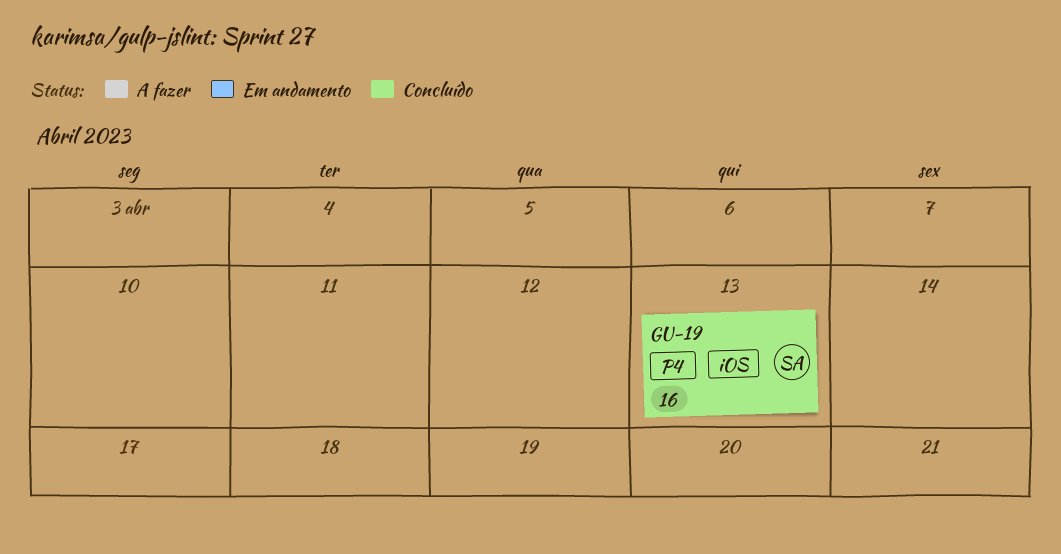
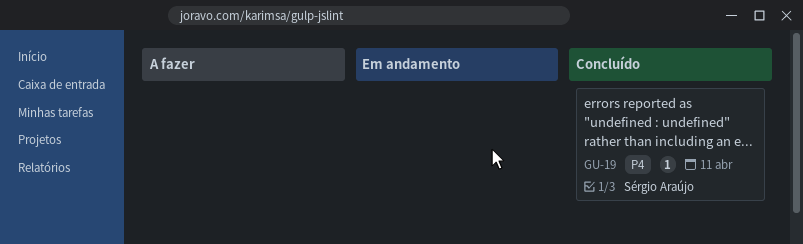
GU-19, estimate: 16 -> 1
GU-19, due: Apr 13 -> Apr 11

